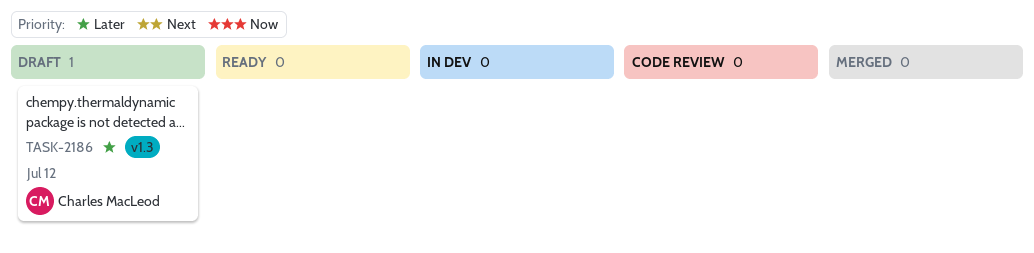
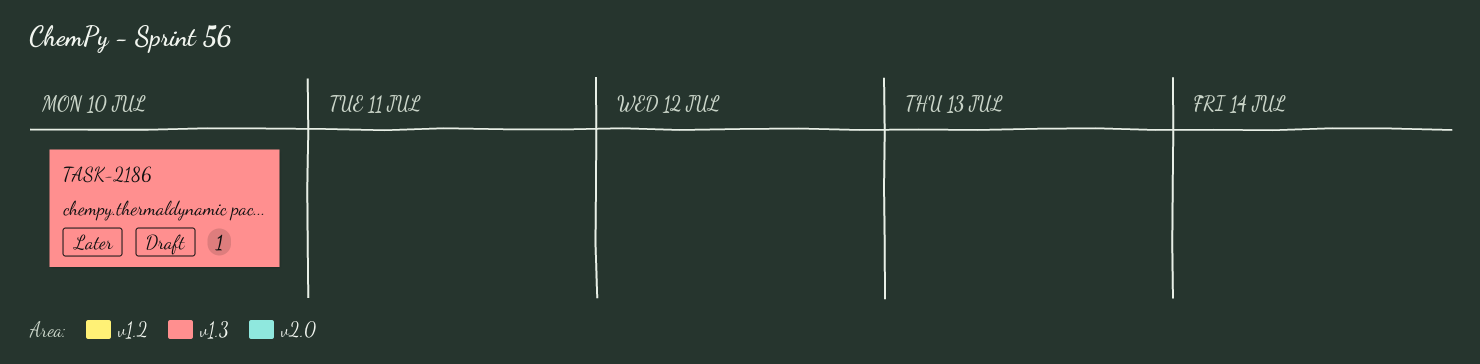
TASK-2186, due: Jul 12 -> Jul 10

